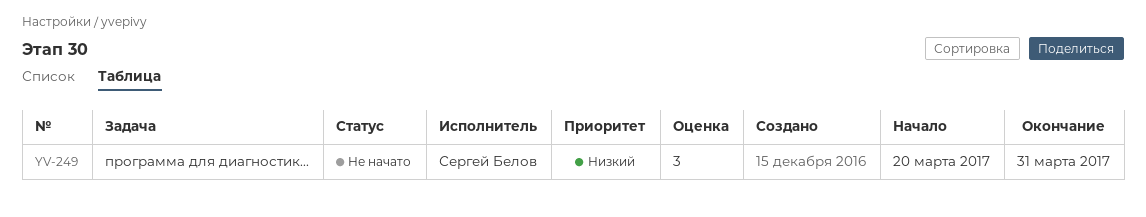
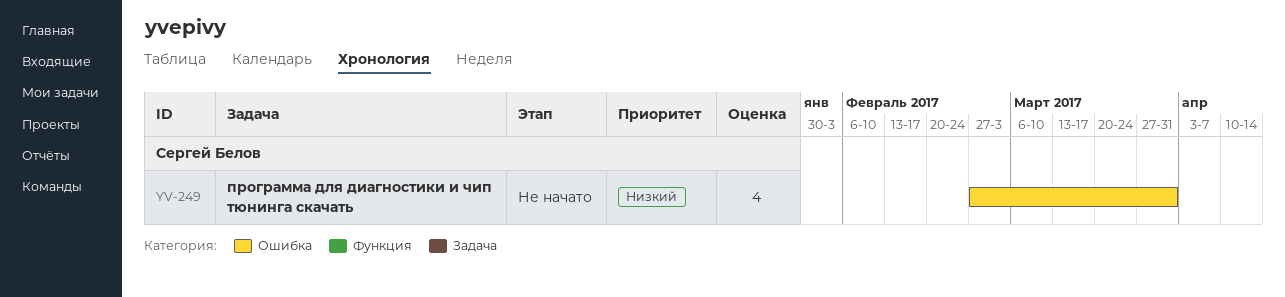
YV-249, estimate: 3 -> 4
YV-249, start: Mar 20 -> Feb 27

